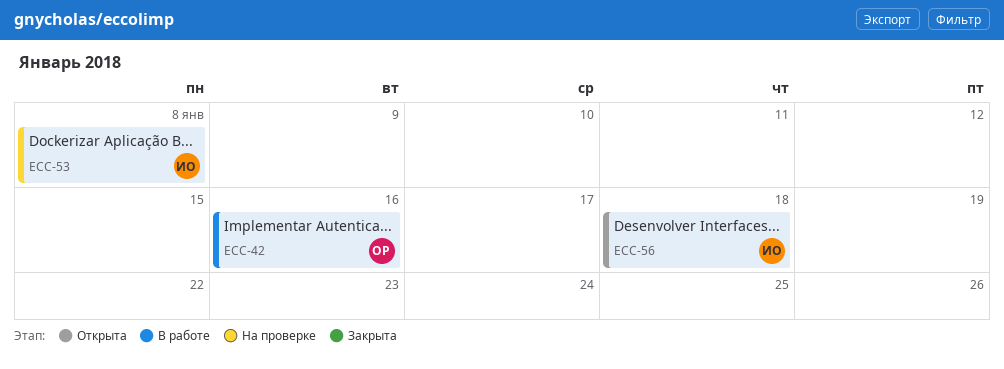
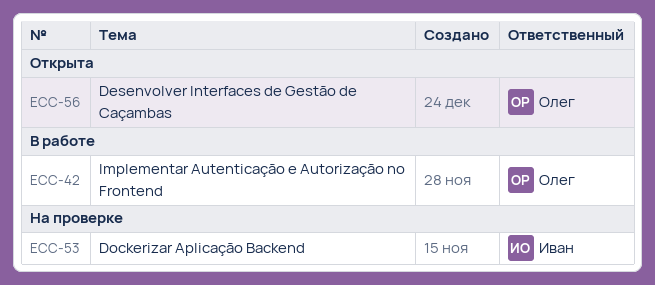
ECC-56, owner: Иван -> Олег

